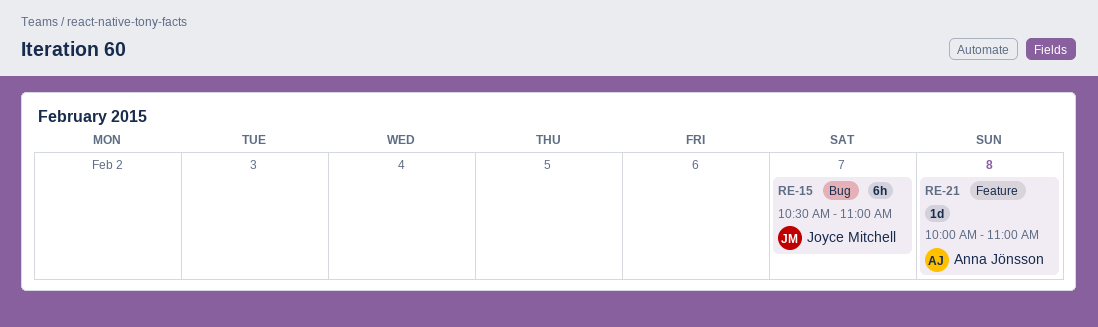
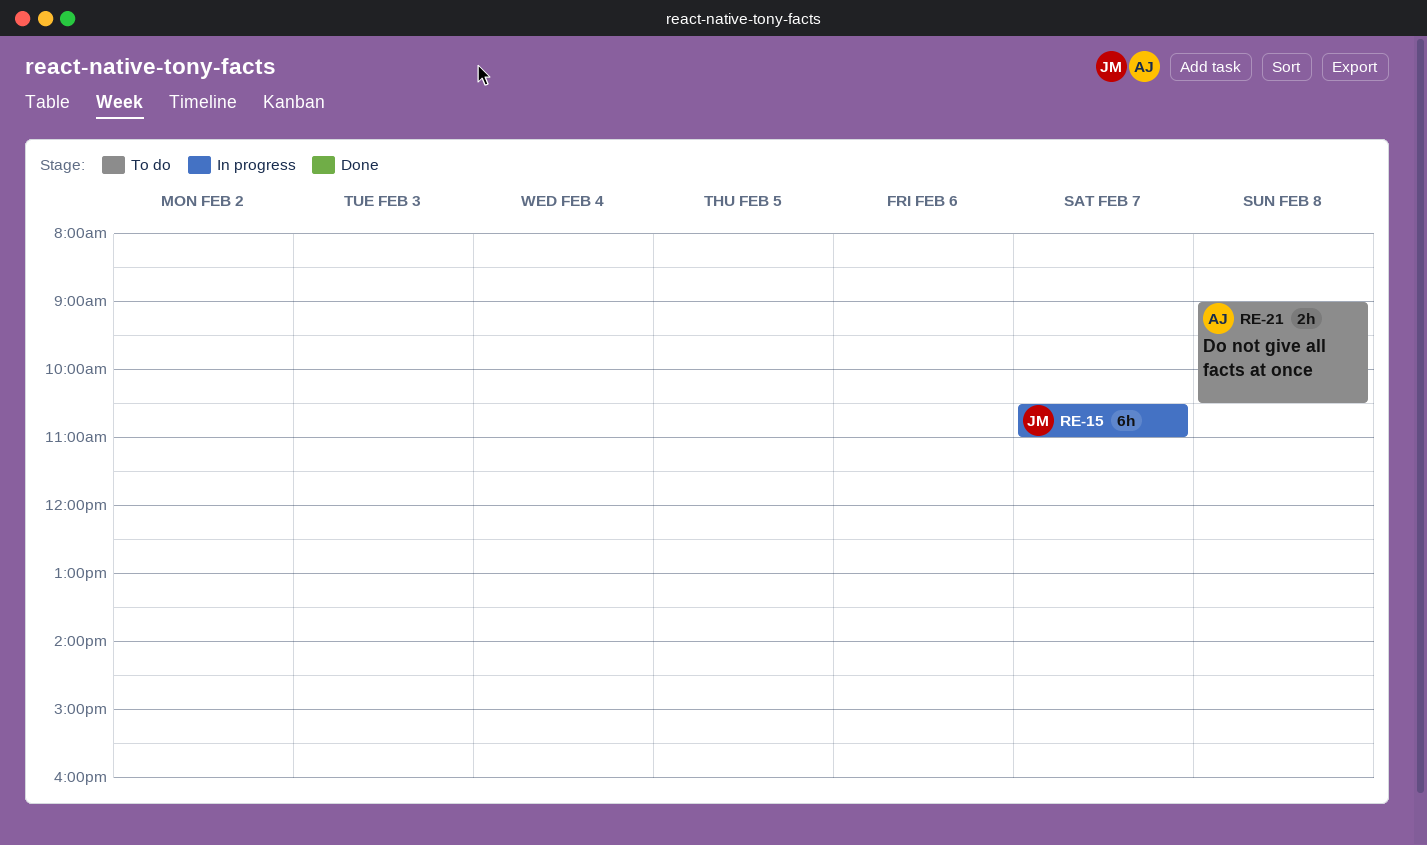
RE-21, estimate: 1d -> 2h
RE-21, begins: 10:00 -> 09:00
RE-21, ends: 11:00 -> 10:30

